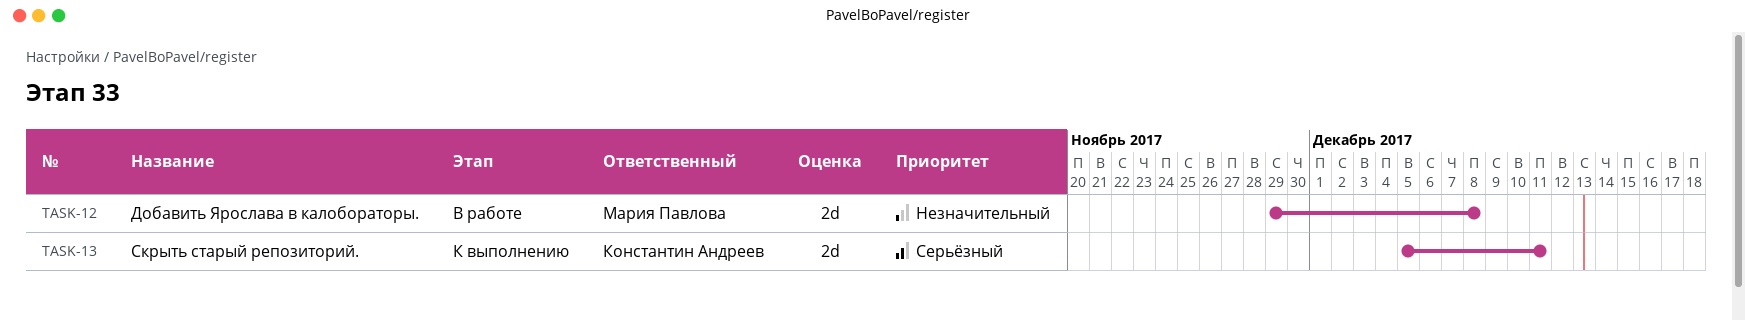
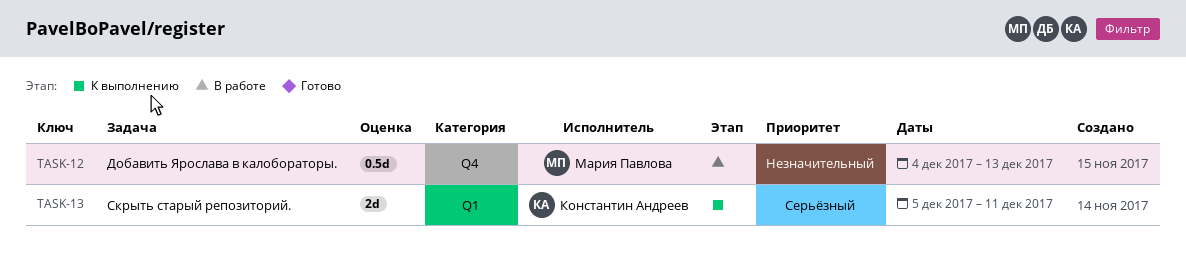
TASK-12, estimate: 2d -> 0.5d
TASK-12, start: Nov 29 -> Dec 4
TASK-12, due: Dec 8 -> Dec 13

